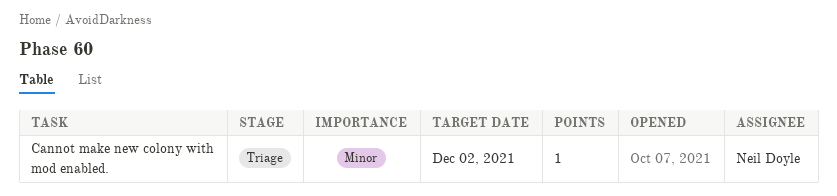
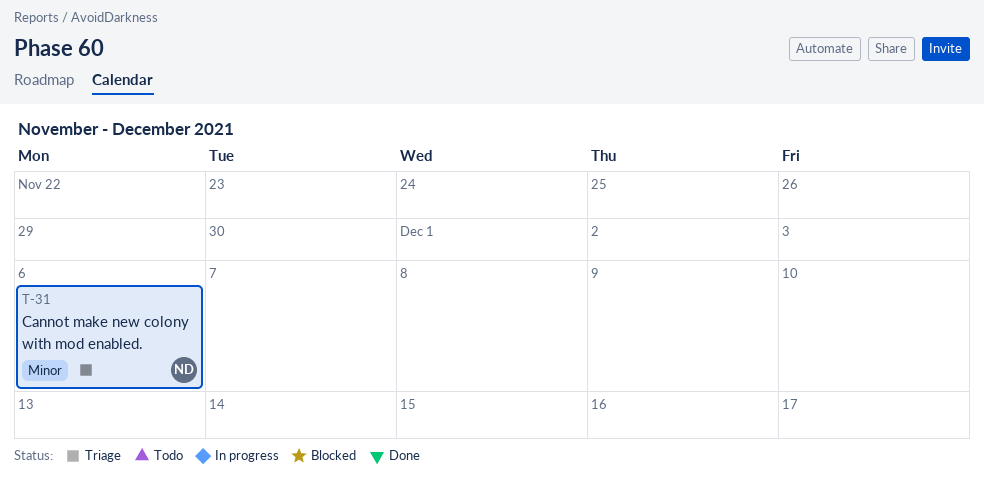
Cannot make new colony with mod enabled., due: Dec 2 -> Dec 6

